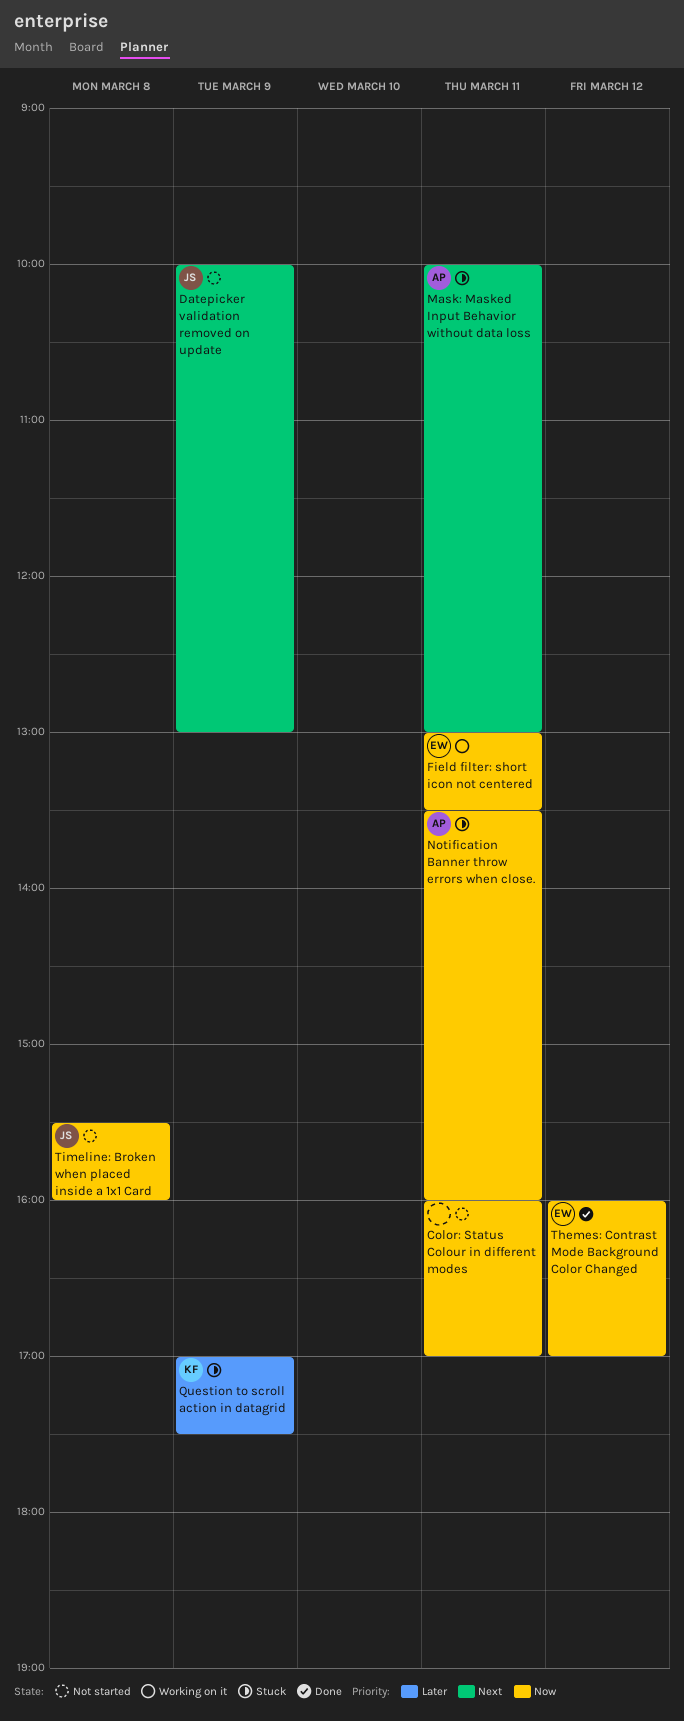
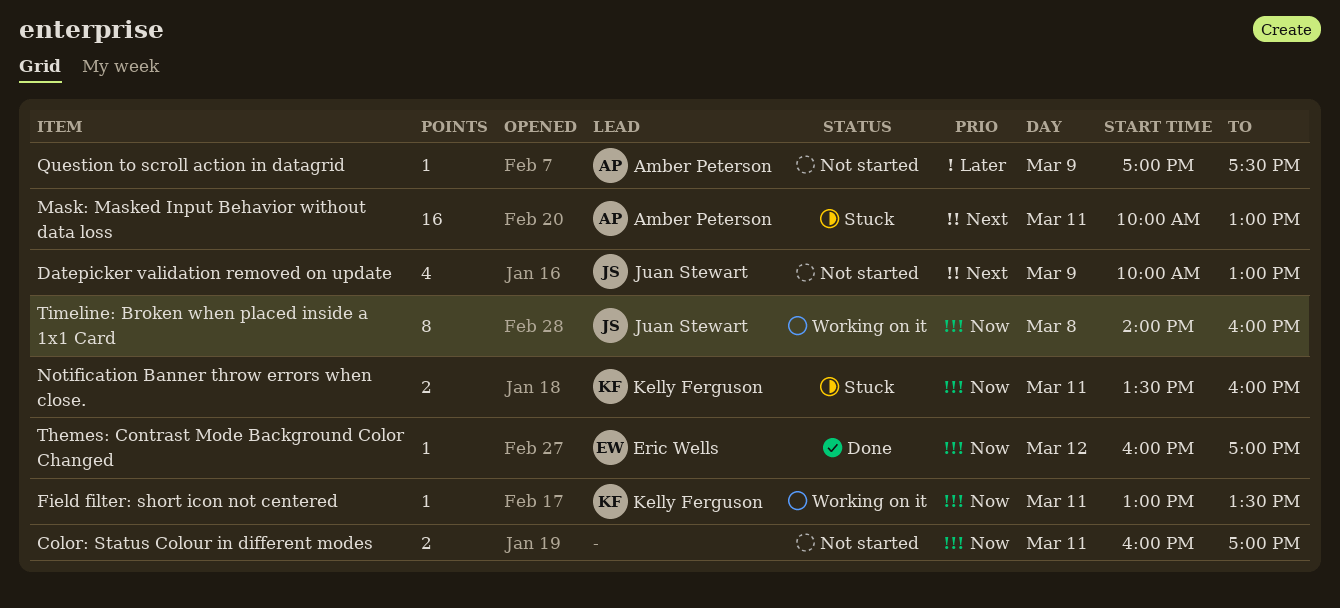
Field filter: short icon not centered, owner: Eric Wells -> Kelly Ferguson
Notification Banner throw errors when close., owner: Amber Peterson -> Kelly Ferguson
Question to scroll action in datagrid, status: Stuck -> Not started
Question to scroll action in datagrid, owner: Kelly Ferguson -> Amber Peterson
Timeline: Broken when placed inside a 1x1 Card, status: Not started -> Working on it
Timeline: Broken when placed inside a 1x1 Card, begins: 15:30 -> 14:00

